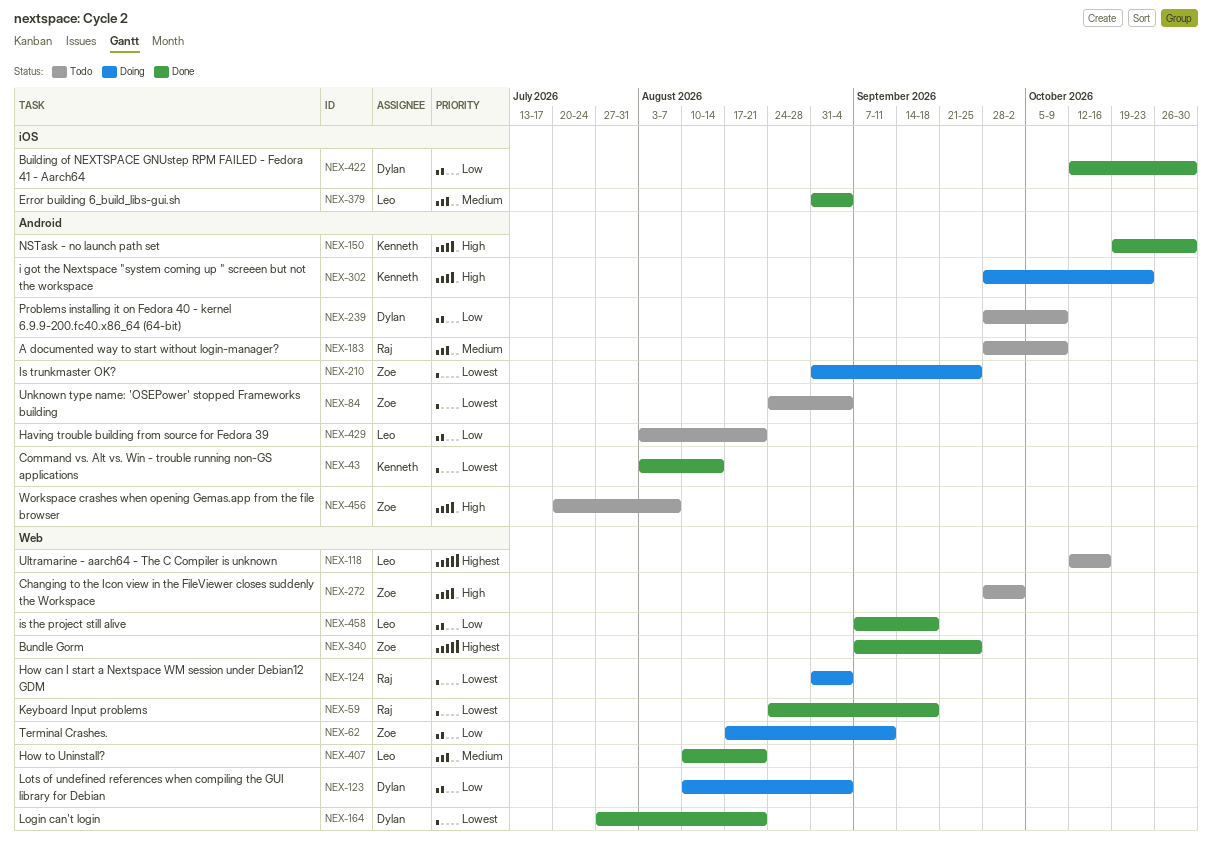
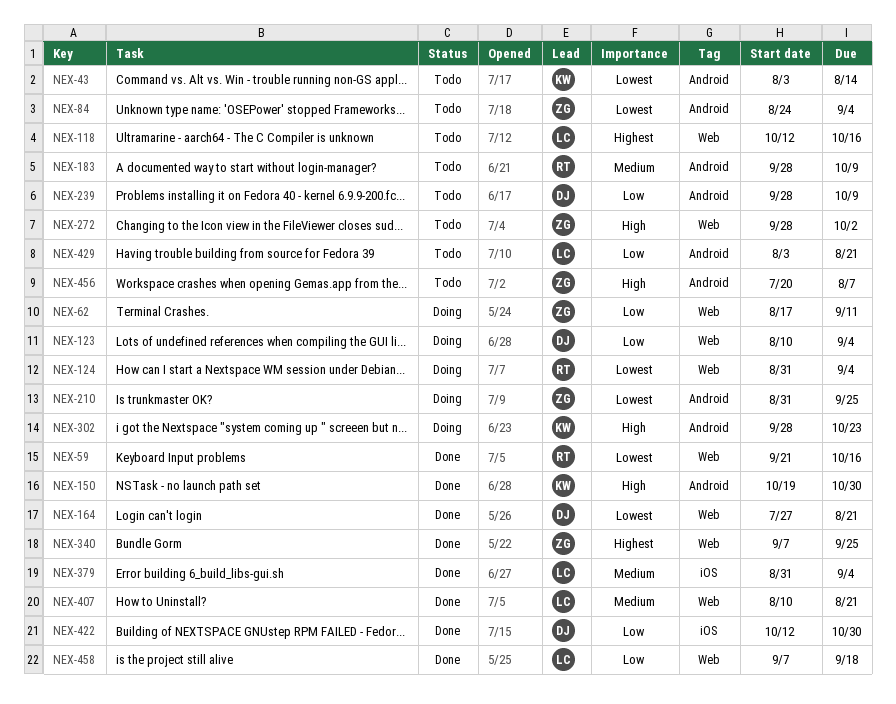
NEX-43, status: Done -> Todo
NEX-59, start: Aug 24 -> Sep 21
NEX-59, due: Sep 18 -> Oct 16

